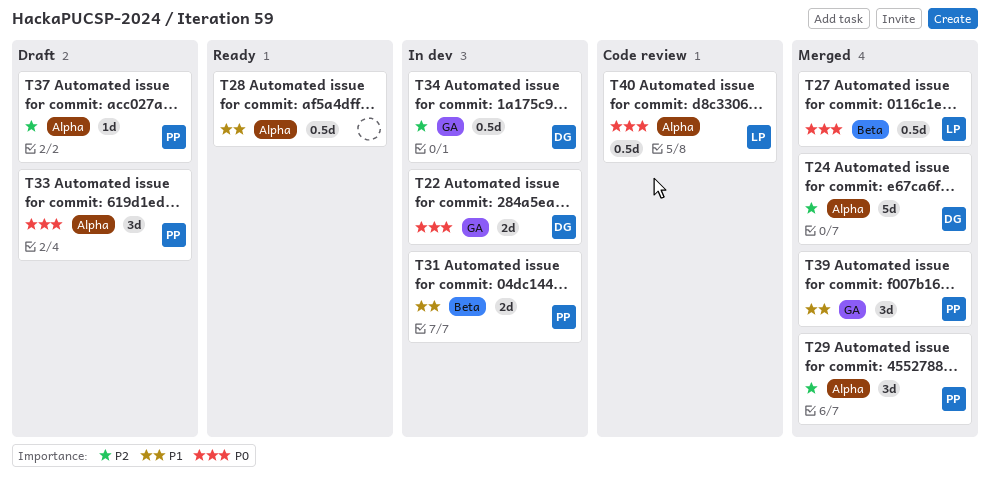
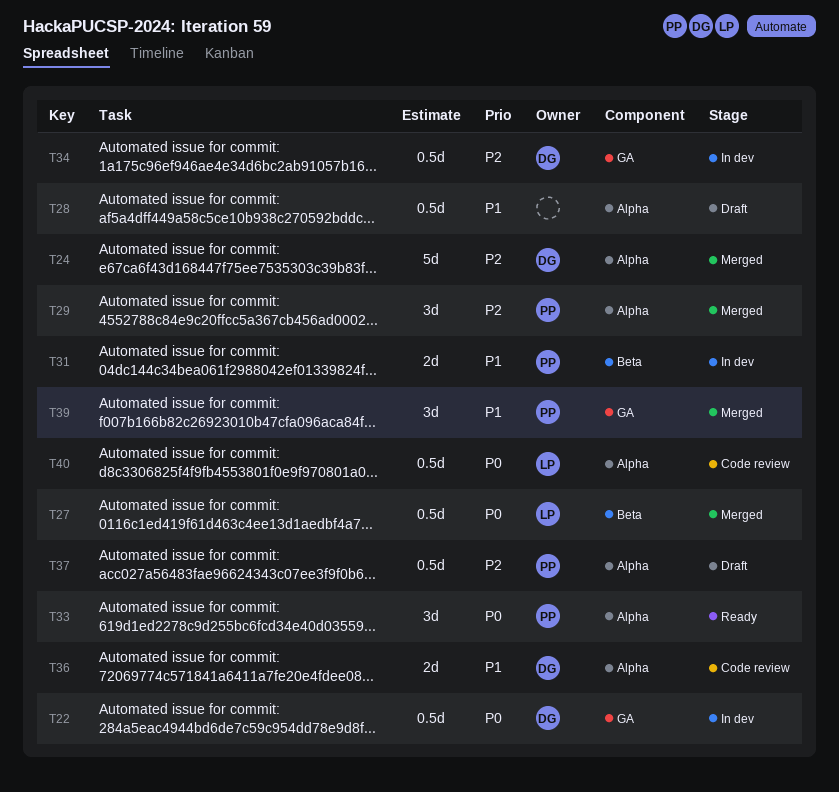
T22, estimate: 2d -> 0.5d
T28, status: Ready -> Draft
T33, status: Draft -> Ready
T36: none -> present
T37, estimate: 1d -> 0.5d

